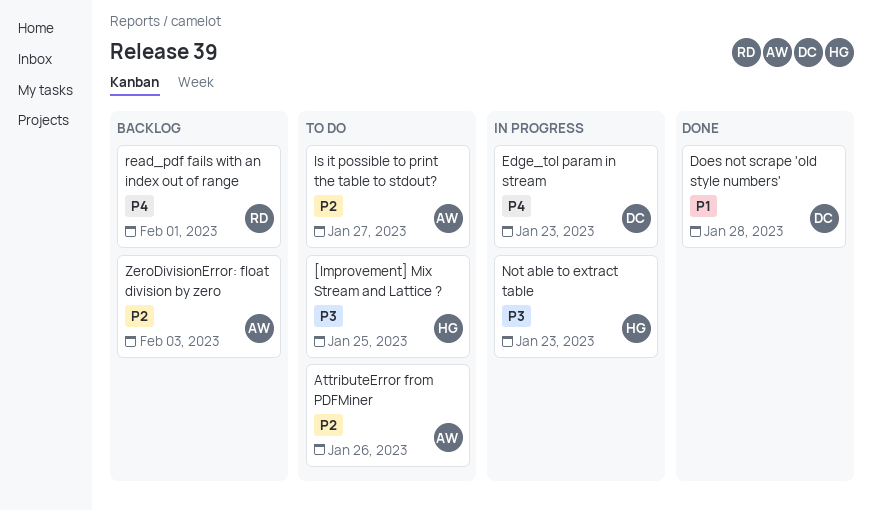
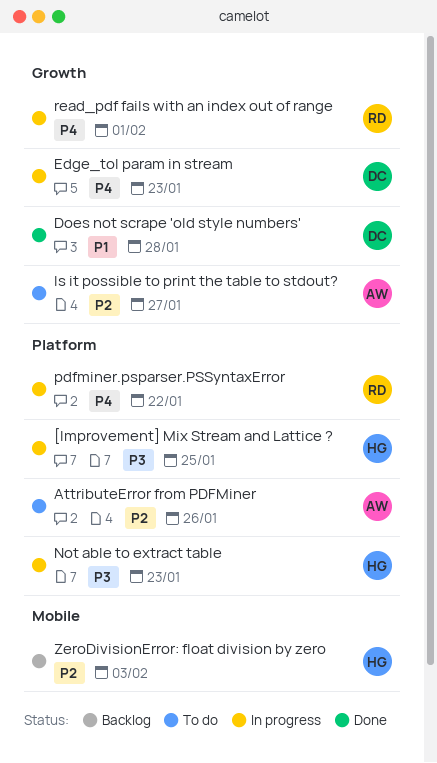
[Improvement] Mix Stream and Lattice ?, status: To do -> In progress
pdfminer.psparser.PSSyntaxError: none -> present
read_pdf fails with an index out of range, status: Backlog -> In progress
ZeroDivisionError: float division by zero, owner: AW -> HG

